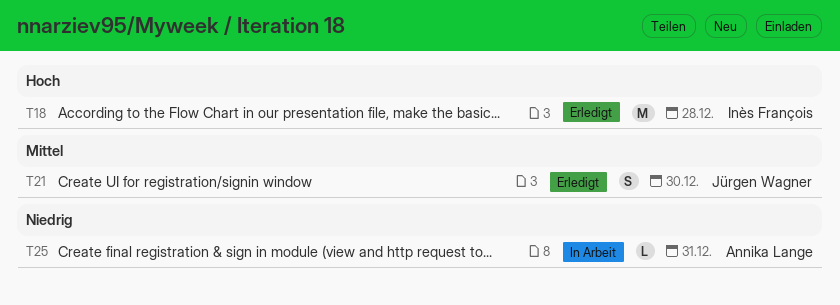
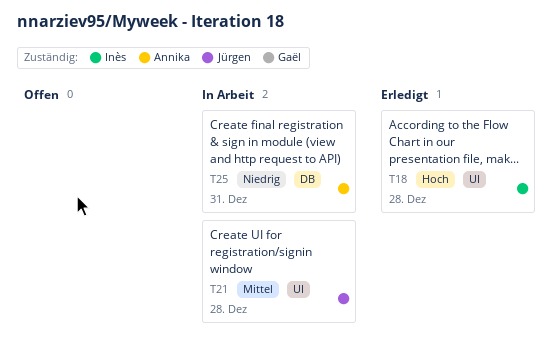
T21, status: Erledigt -> In Arbeit
T21, due: Dec 30 -> Dec 28

